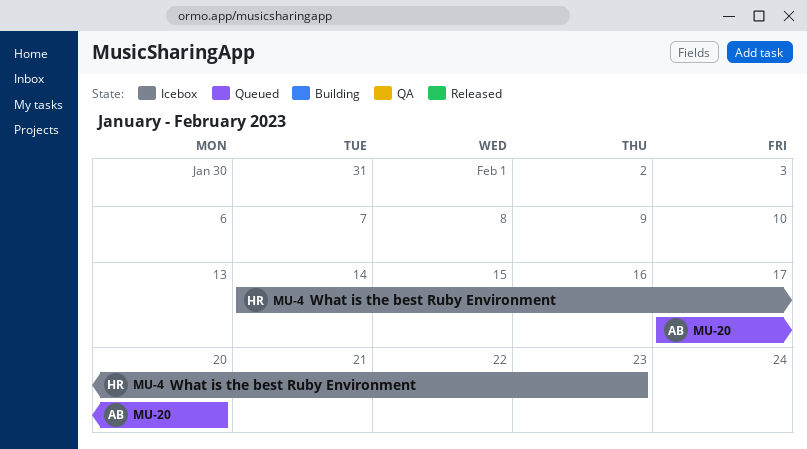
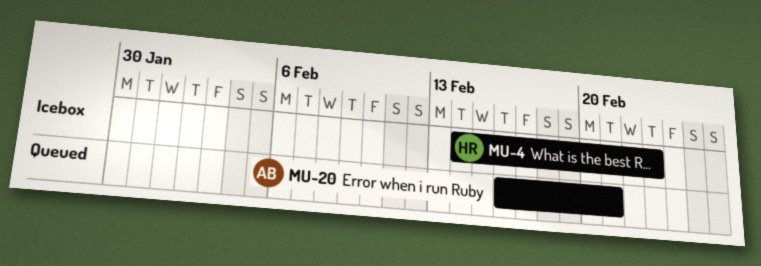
MU-20, start: Feb 17 -> Feb 16
MU-20, due: Feb 20 -> Feb 21

